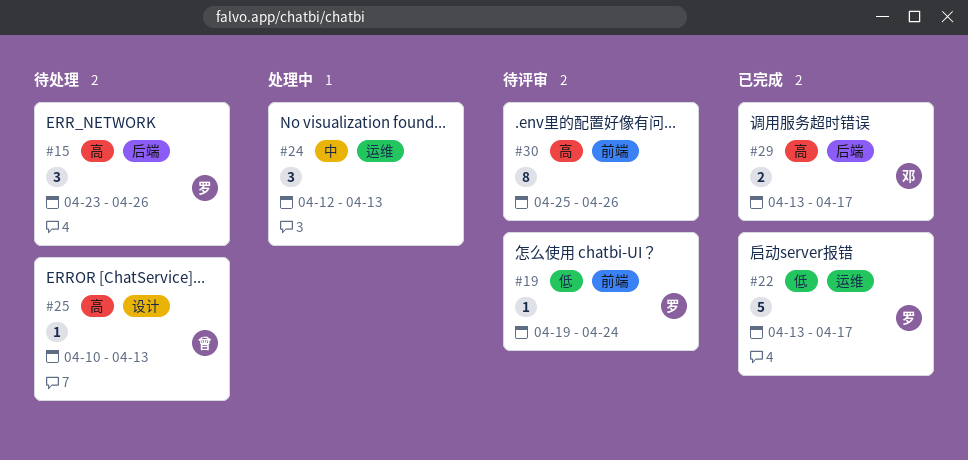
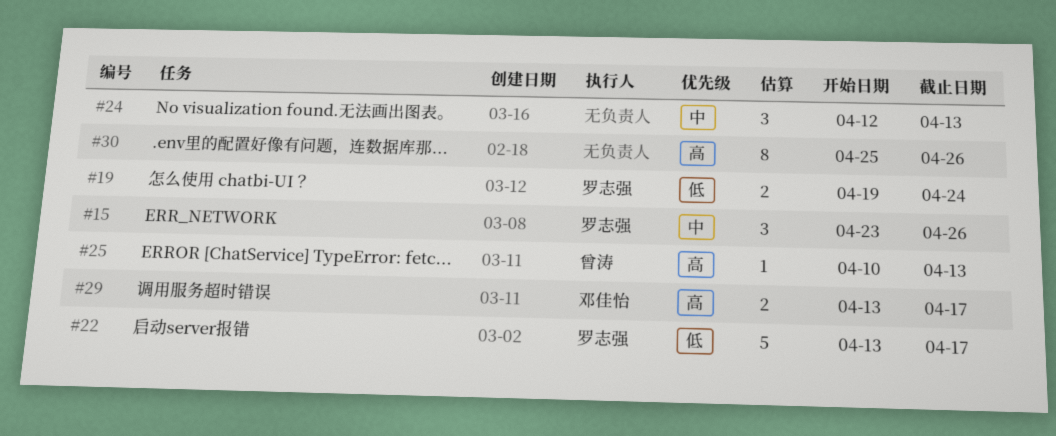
#15, priority: 高 -> 中
#19, estimate: 1 -> 2

